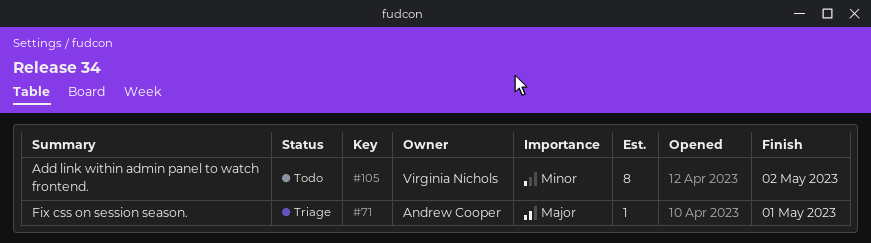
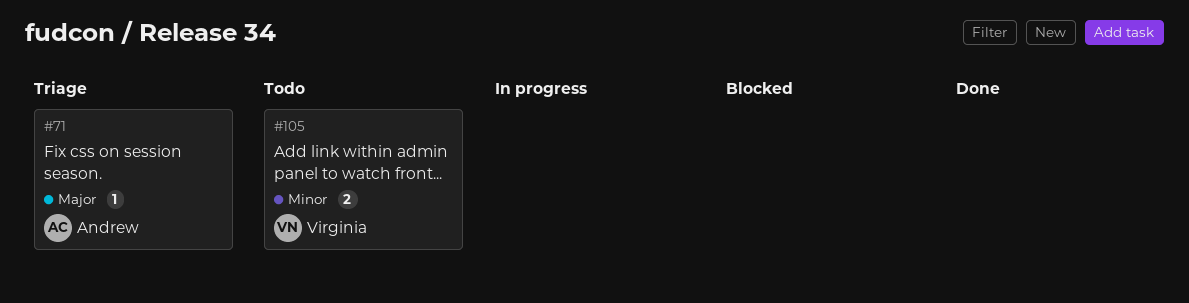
#105, estimate: 8 -> 2

